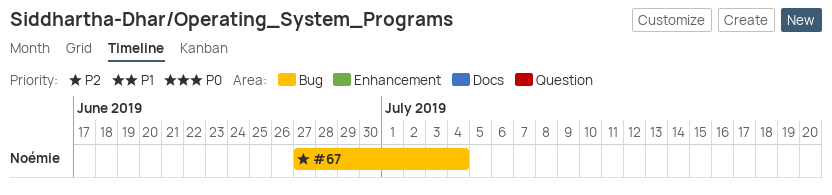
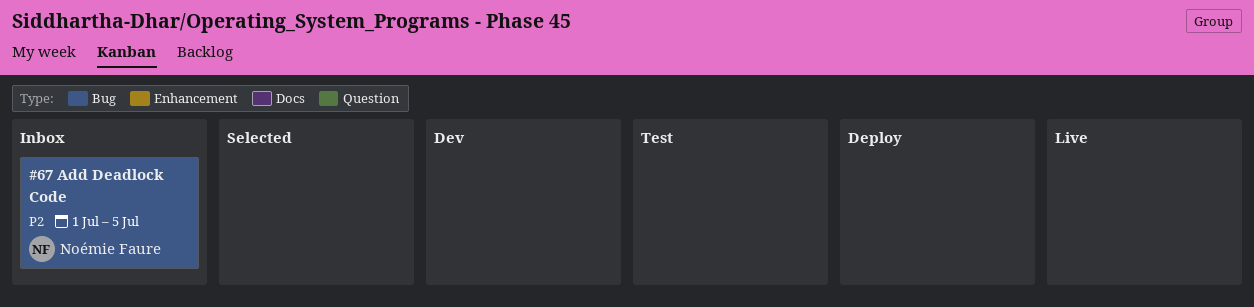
#67, start: Jun 27 -> Jul 1
#67, due: Jul 4 -> Jul 5

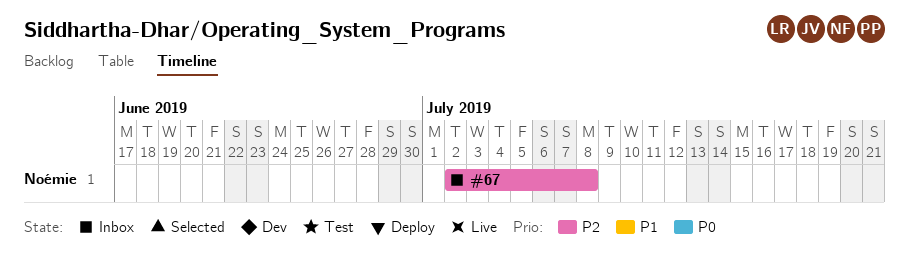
#67, start: Jul 1 -> Jul 2
#67, due: Jul 5 -> Jul 8

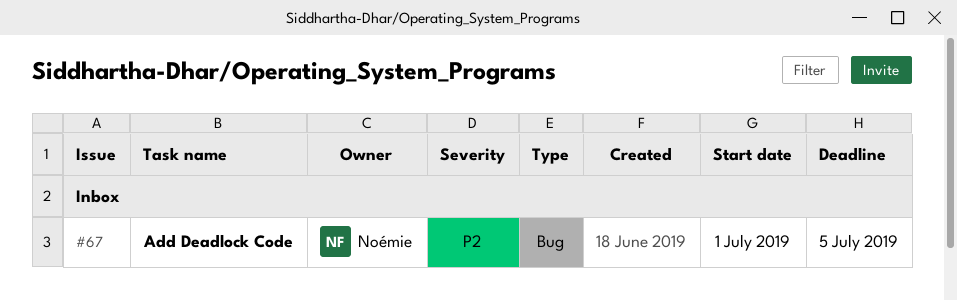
#67, start: Jul 2 -> Jul 1
#67, due: Jul 8 -> Jul 5

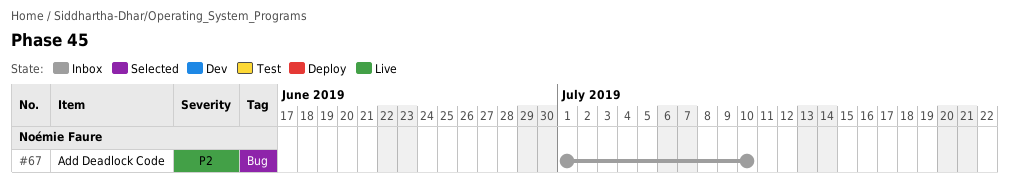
#67, due: Jul 5 -> Jul 10

